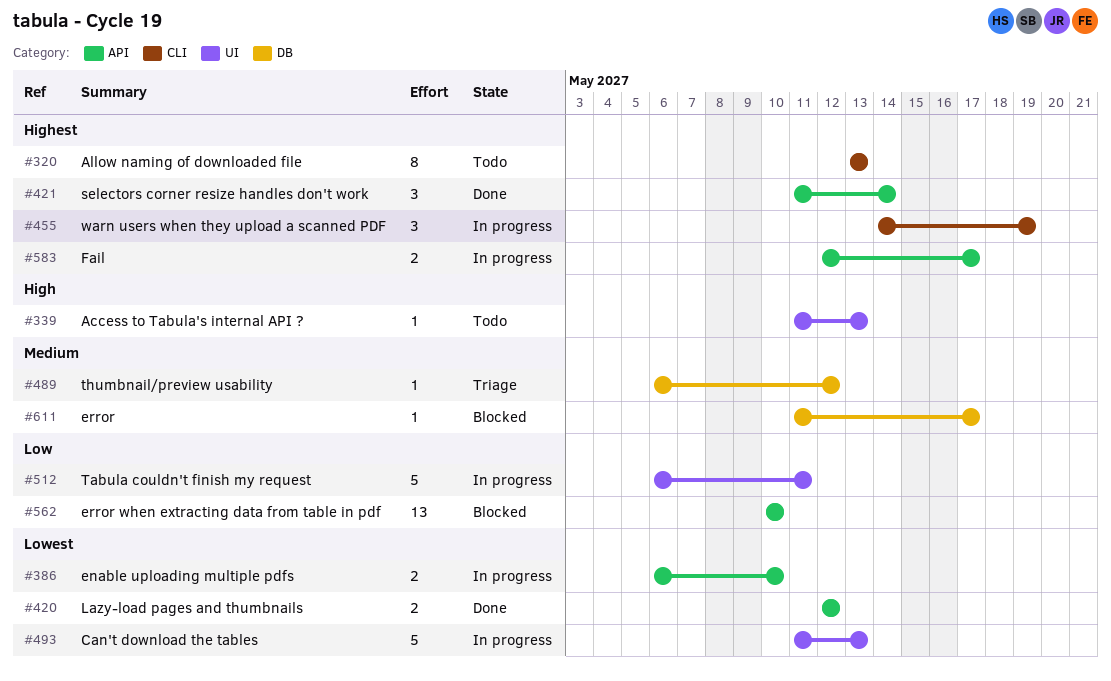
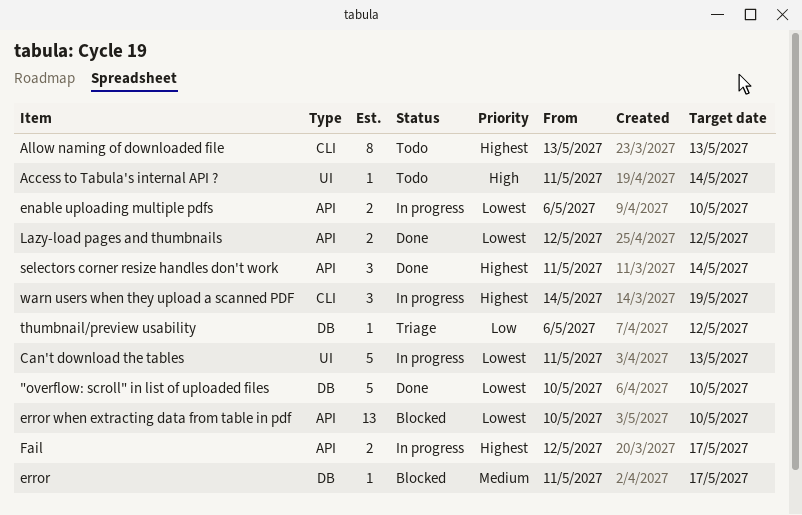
"overflow: scroll" in list of uploaded files: none -> present
Access to Tabula's internal API ?, due: May 13 -> May 14
error when extracting data from table in pdf, priority: Low -> Lowest
Tabula couldn't finish my request: present -> none
thumbnail/preview usability, priority: Medium -> Low

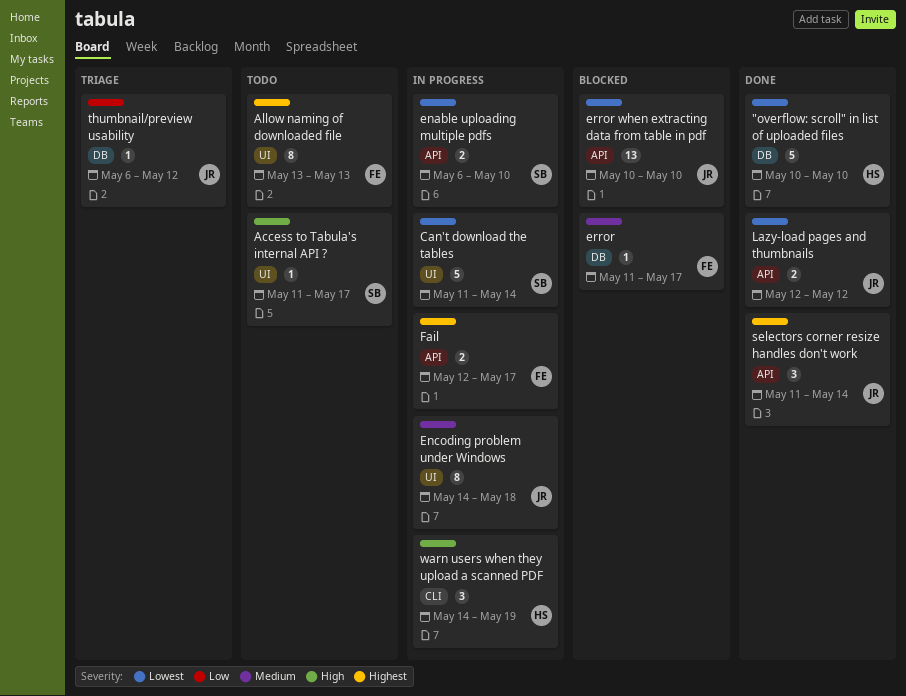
Access to Tabula's internal API ?, due: May 14 -> May 17
Allow naming of downloaded file, label: CLI -> UI
Can't download the tables, due: May 13 -> May 14
Encoding problem under Windows: none -> present
warn users when they upload a scanned PDF, priority: Highest -> High

